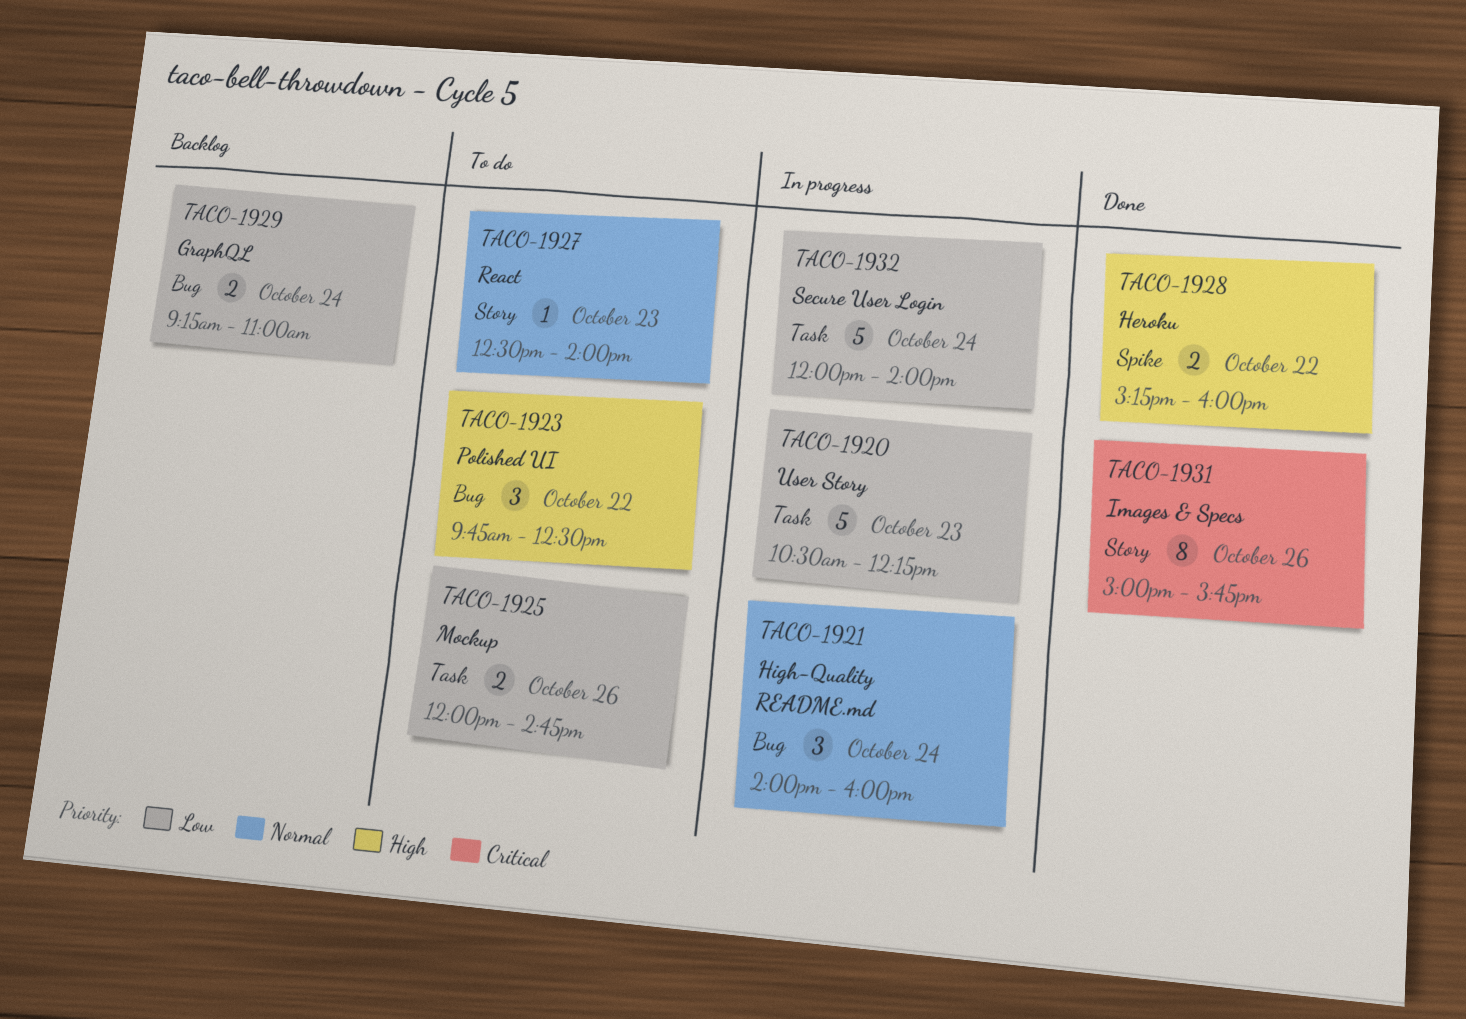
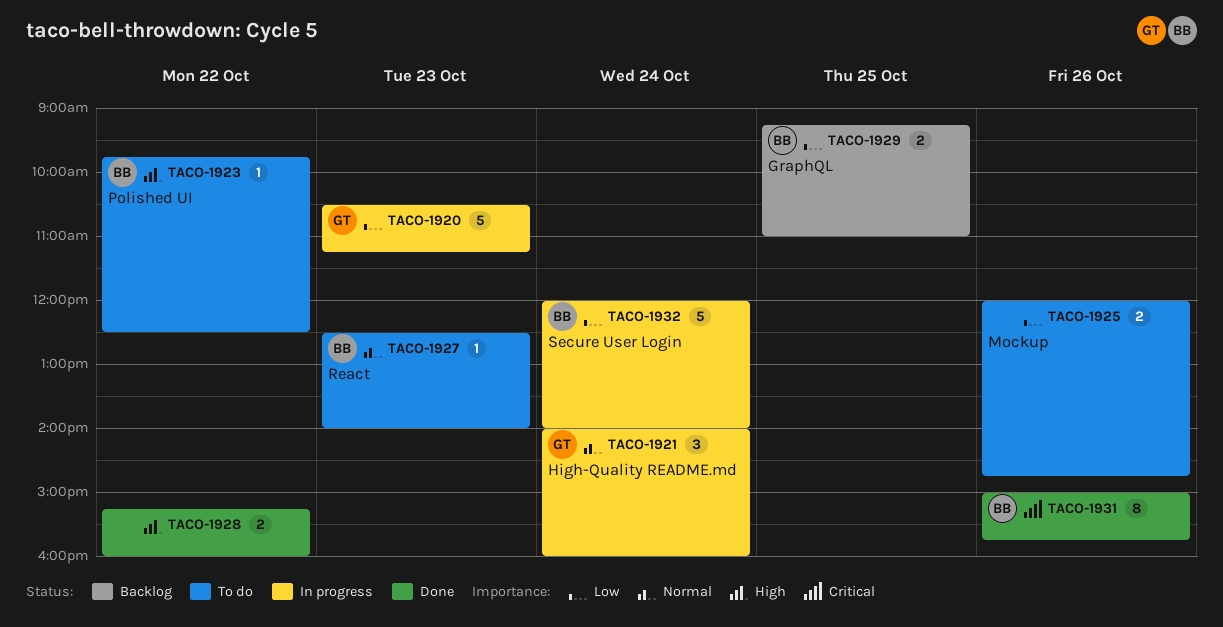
TACO-1920, ends: 12:15 -> 11:15
TACO-1923, estimate: 3 -> 1
TACO-1929, day: Oct 24 -> Oct 25

